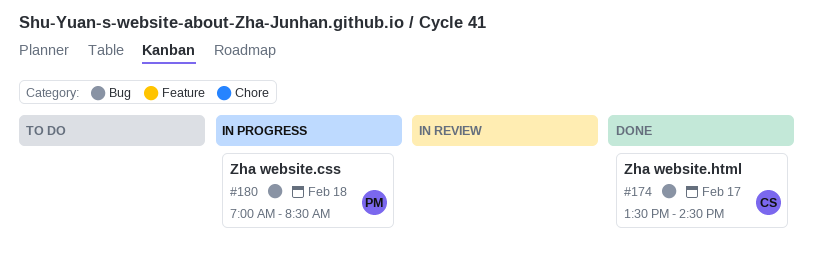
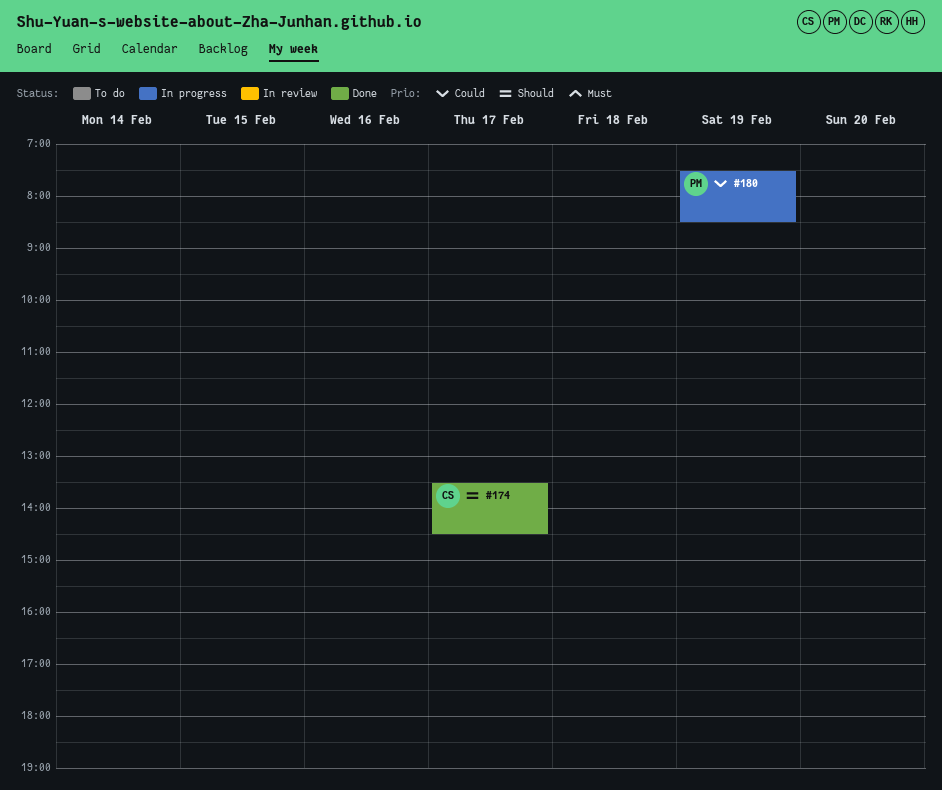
#180, day: Feb 18 -> Feb 19
#180, begins: 07:00 -> 07:30

